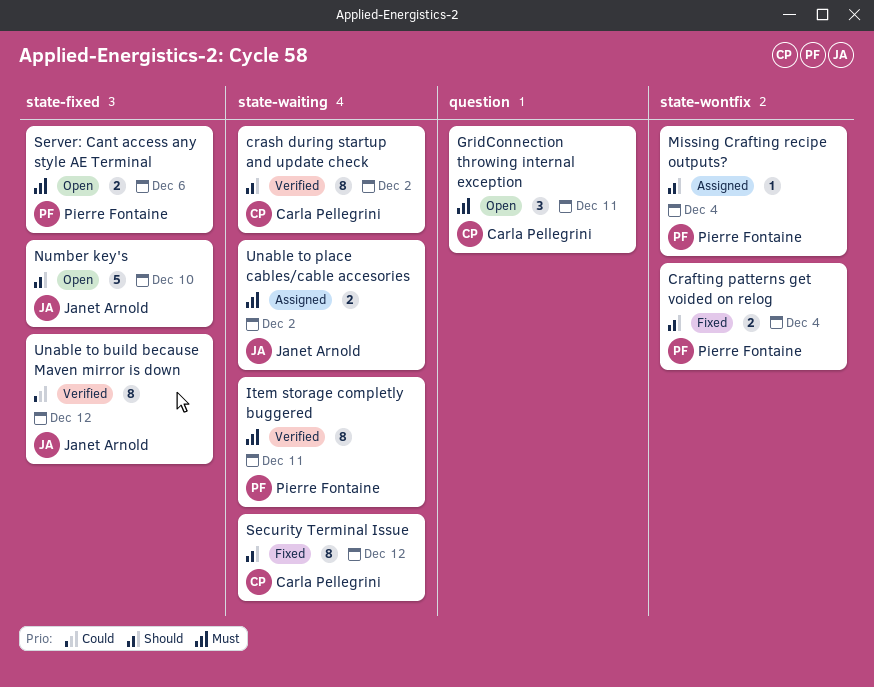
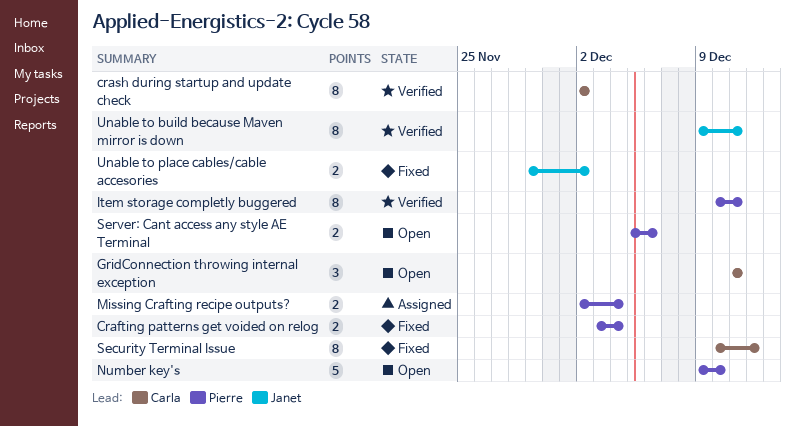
Missing Crafting recipe outputs?, estimate: 1 -> 2
Number key's, owner: Janet Arnold -> Pierre Fontaine
Unable to build because Maven mirror is down, due: Dec 12 -> Dec 11
Unable to place cables/cable accesories, status: Assigned -> Fixed

